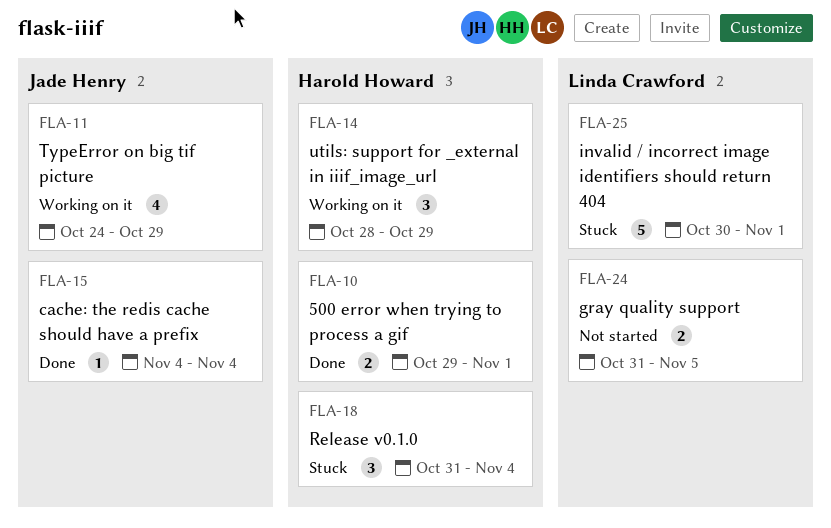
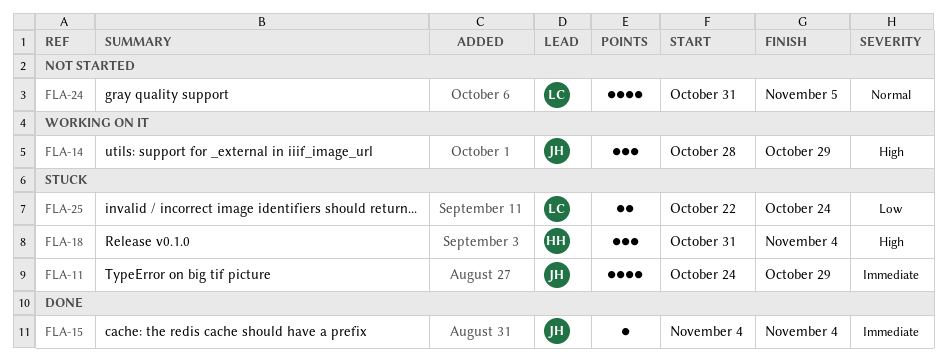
FLA-10: present -> none
FLA-11, status: Working on it -> Stuck
FLA-14, owner: Harold Howard -> Jade Henry
FLA-24, estimate: 2 -> 4
FLA-25, estimate: 5 -> 2
FLA-25, start: Oct 30 -> Oct 22
FLA-25, due: Nov 1 -> Oct 24

